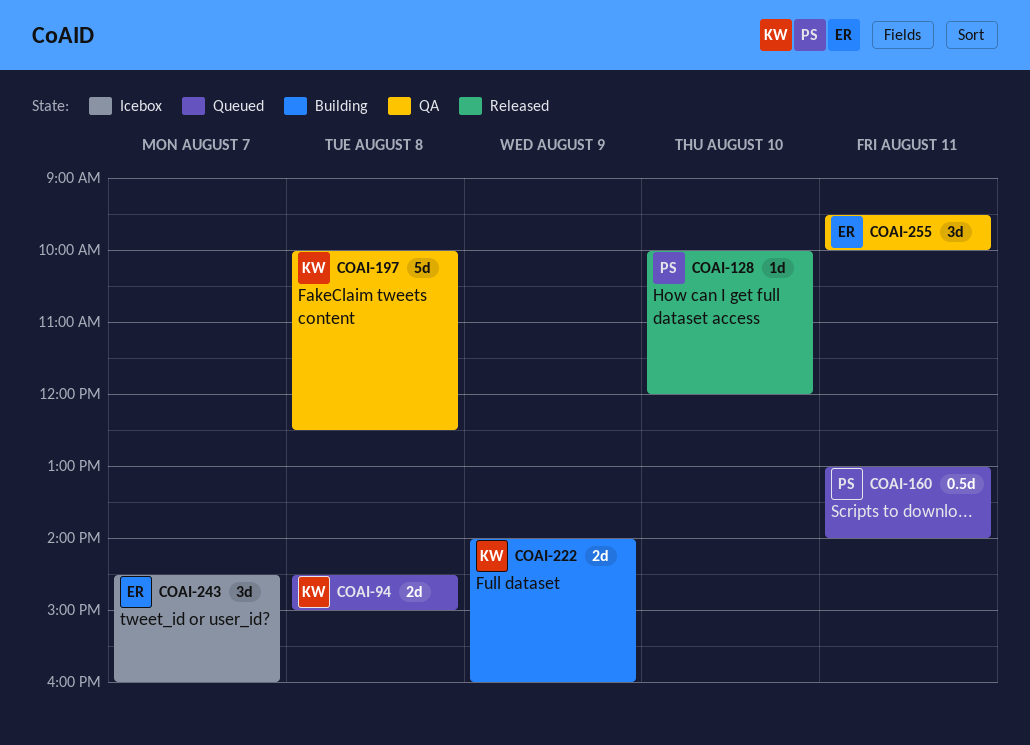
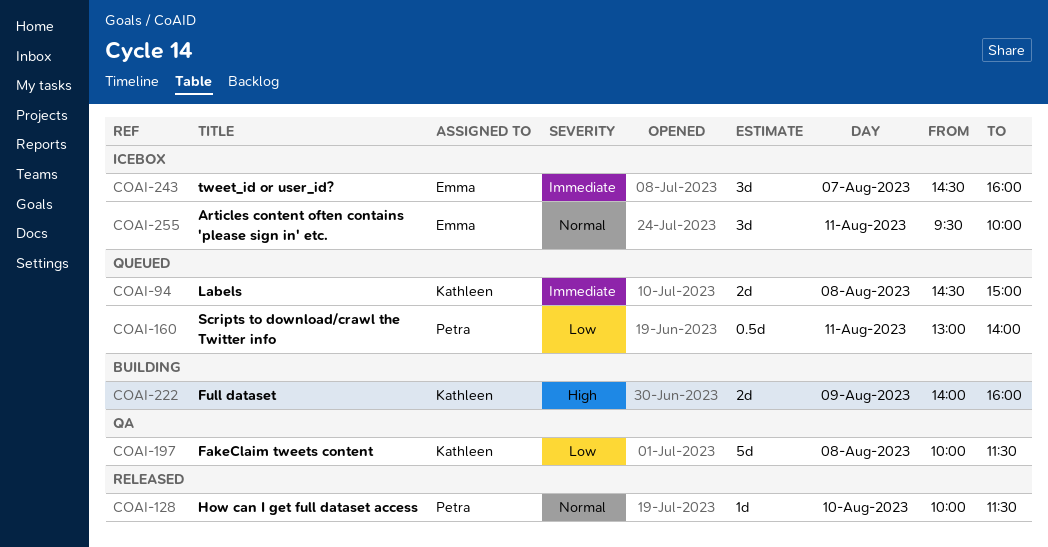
COAI-128, ends: 12:00 -> 11:30
COAI-197, ends: 12:30 -> 11:30
COAI-255, status: QA -> Icebox

